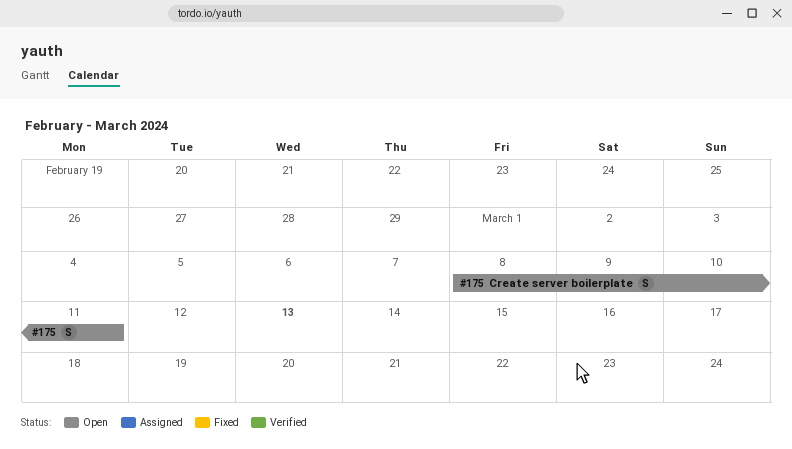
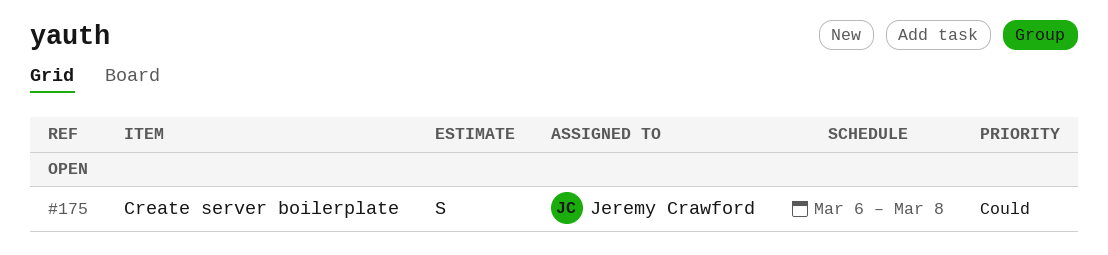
#175, start: Mar 8 -> Mar 6
#175, due: Mar 11 -> Mar 8

